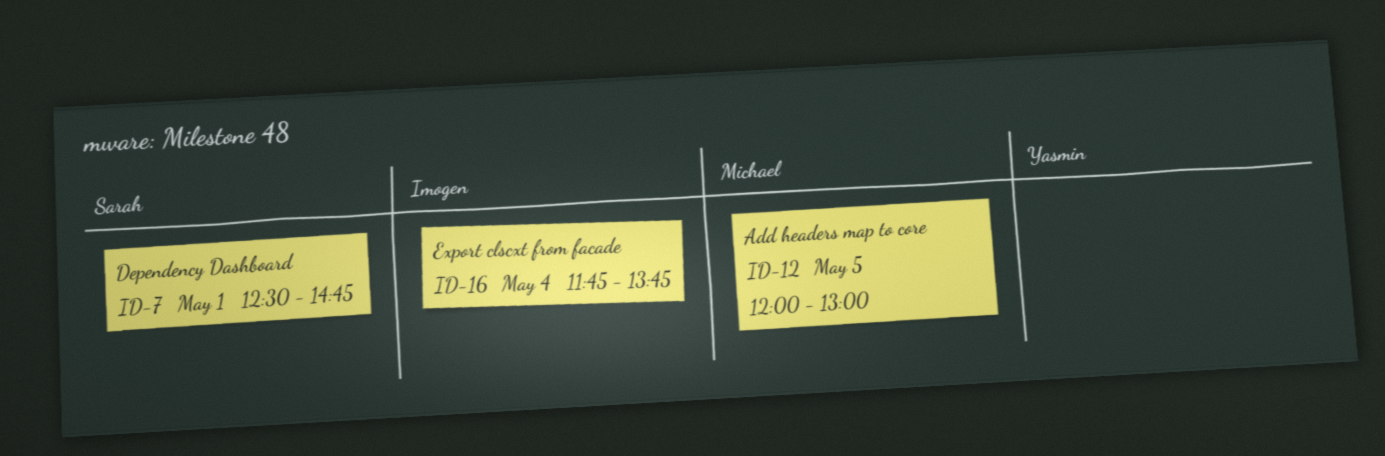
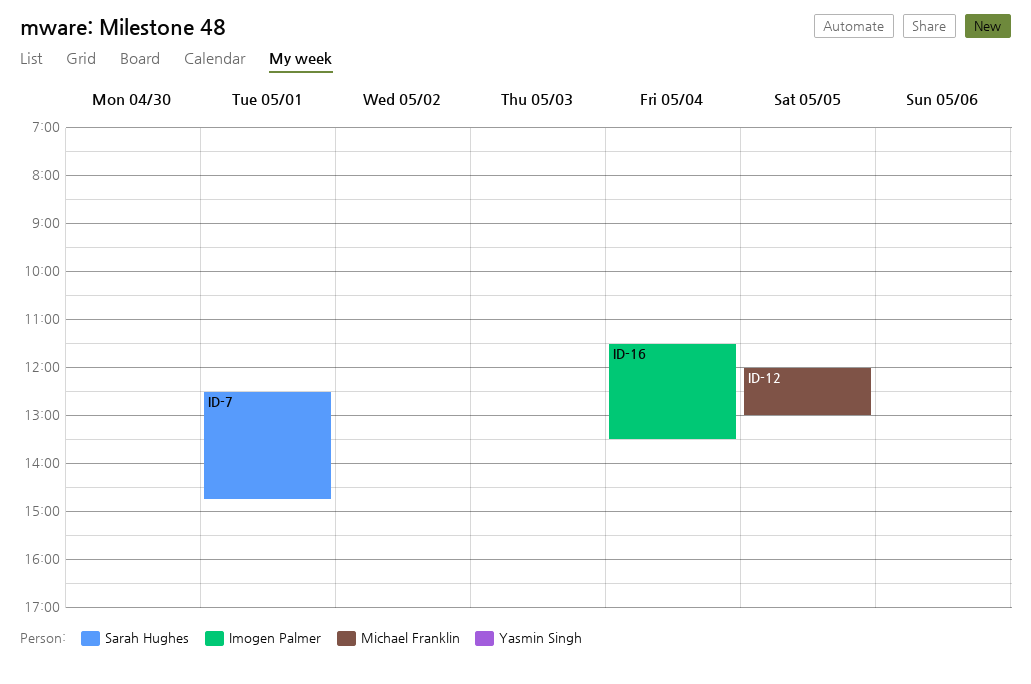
ID-16, begins: 11:45 -> 11:30
ID-16, ends: 13:45 -> 13:30

